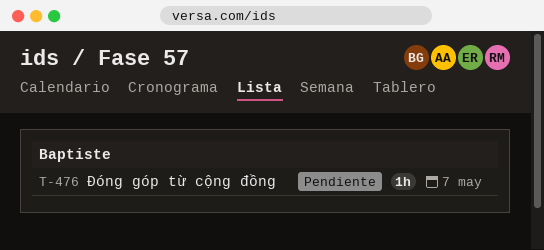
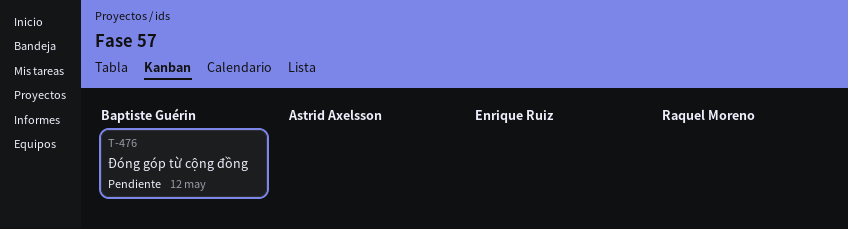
T-476, due: May 7 -> May 12

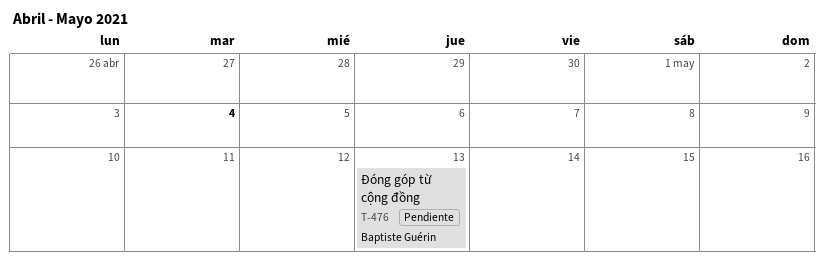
T-476, due: May 12 -> May 13

